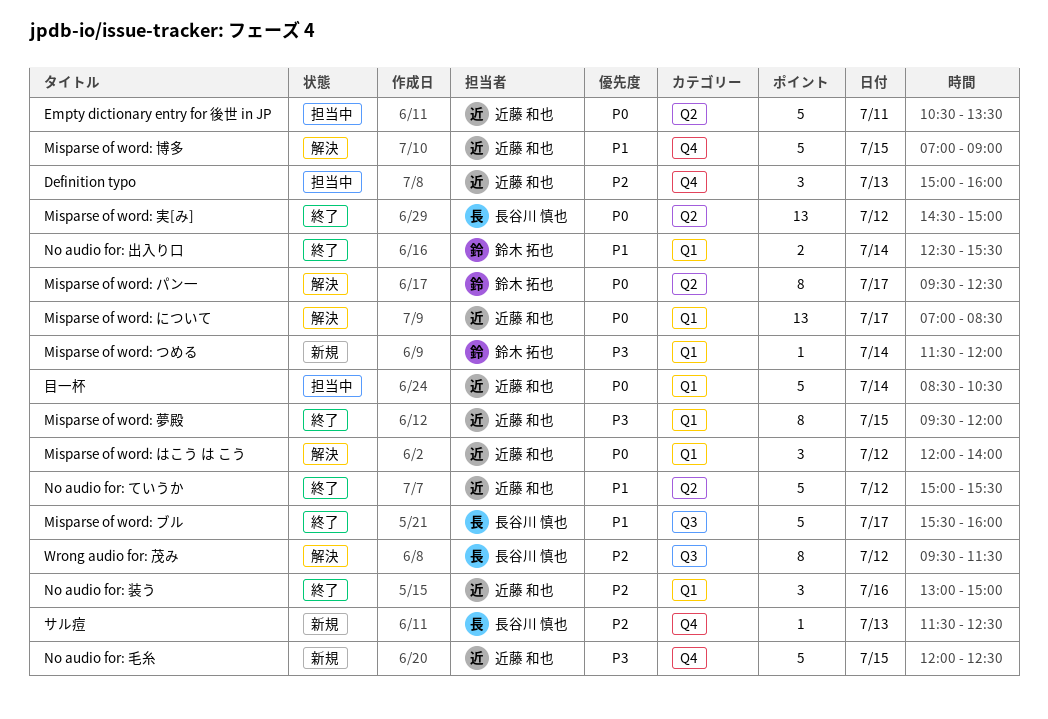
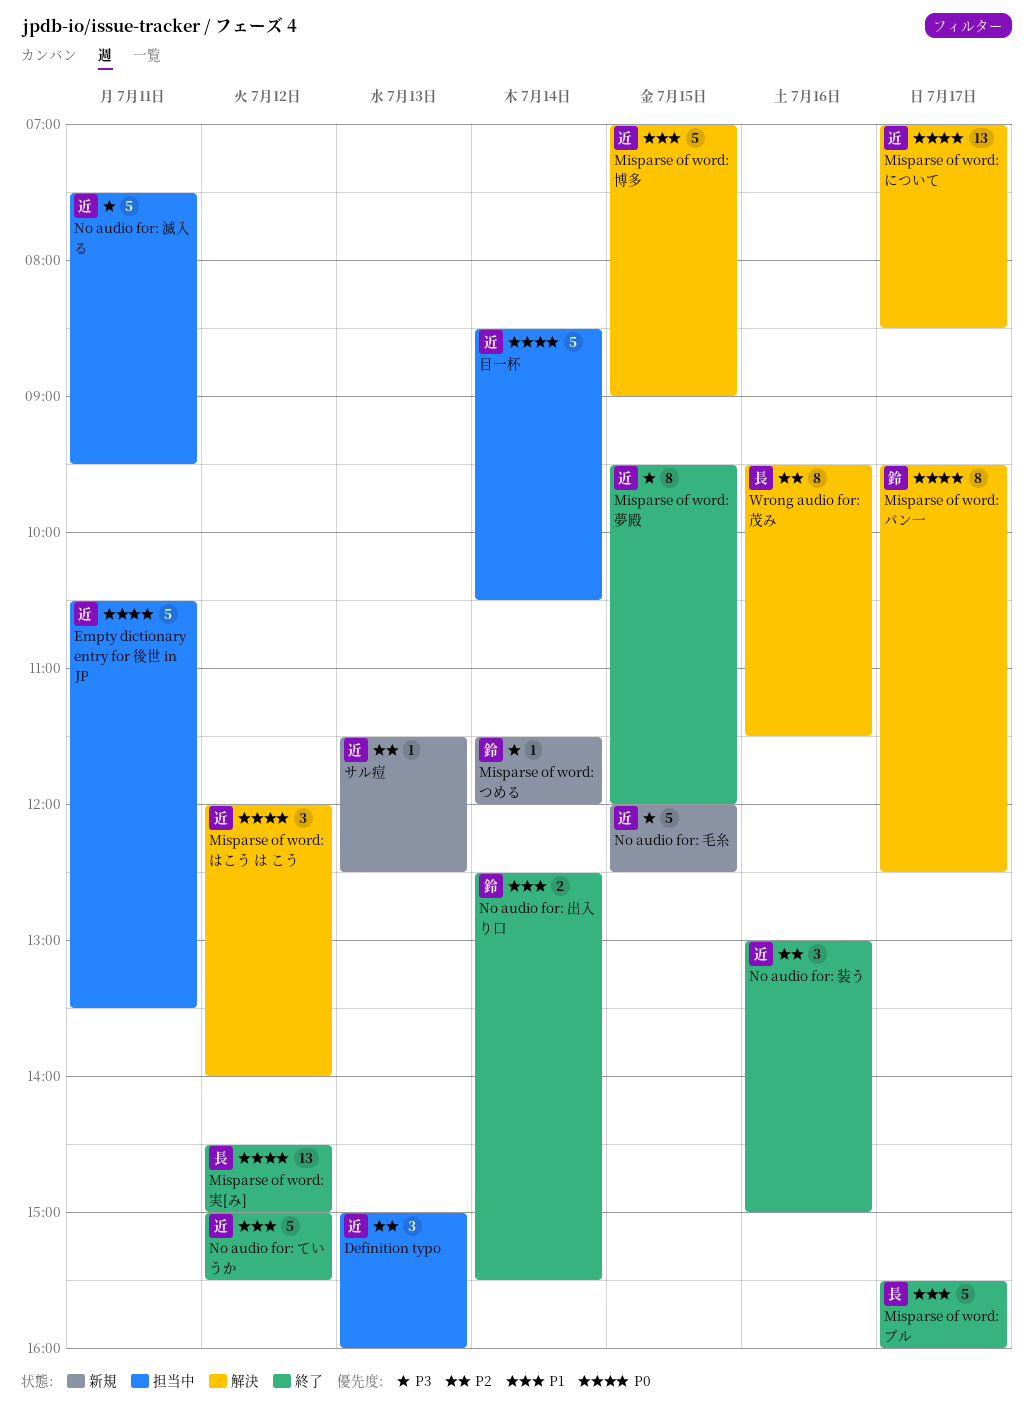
No audio for: 滅入る: none -> present
Wrong audio for: 茂み, day: Jul 12 -> Jul 16
サル痘, owner: 長谷川 慎也 -> 近藤 和也

